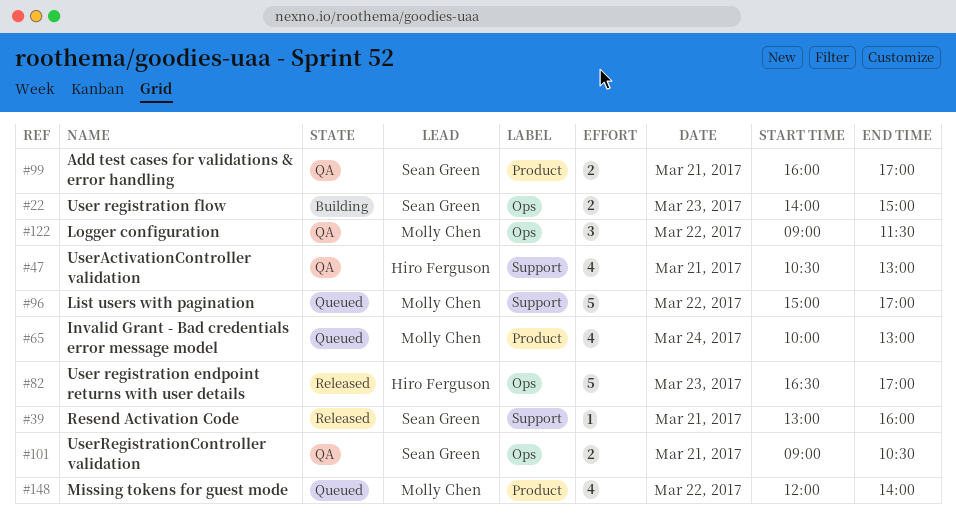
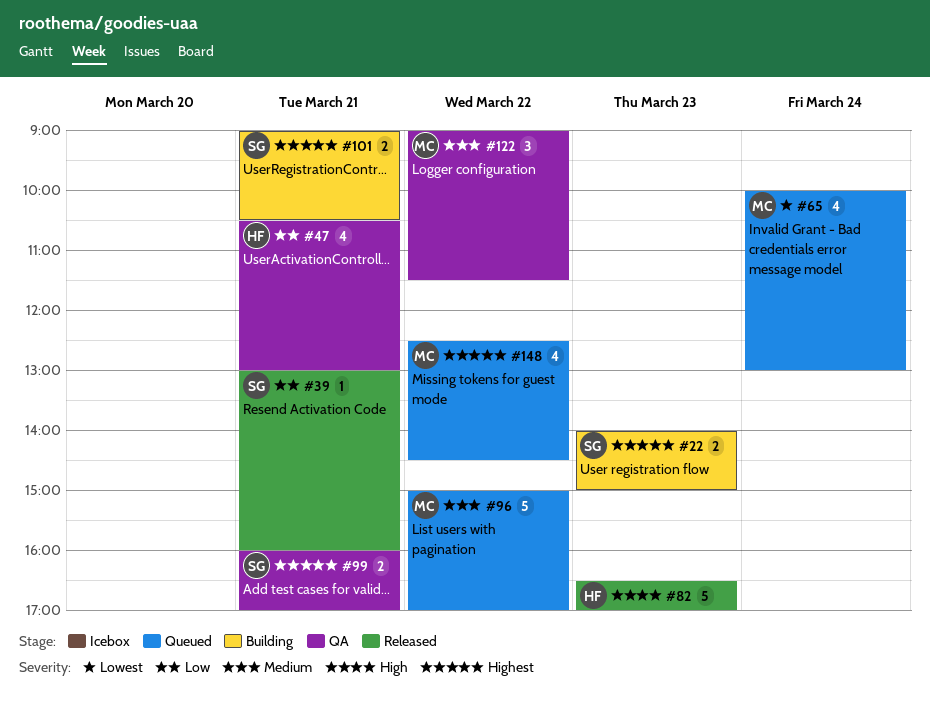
#101, status: QA -> Building
#148, begins: 12:00 -> 12:30
#148, ends: 14:00 -> 14:30

